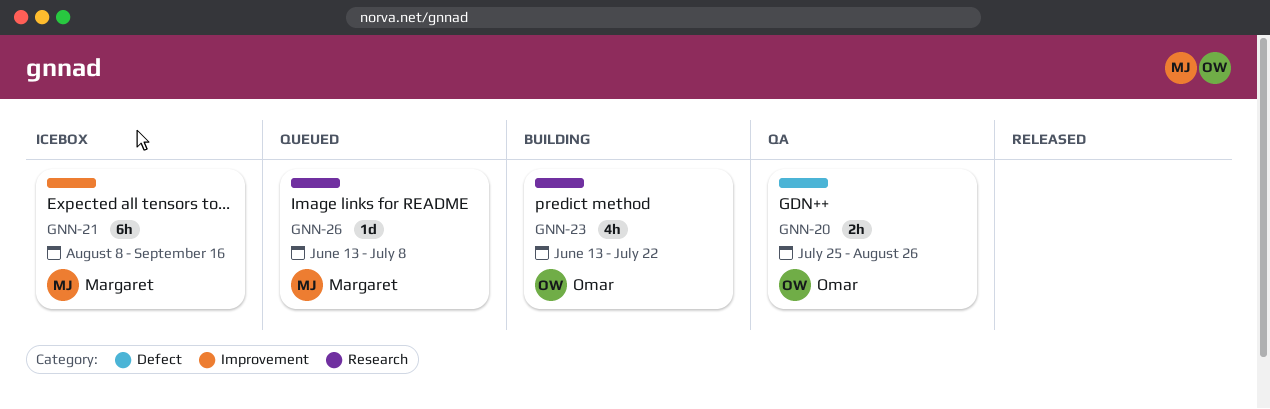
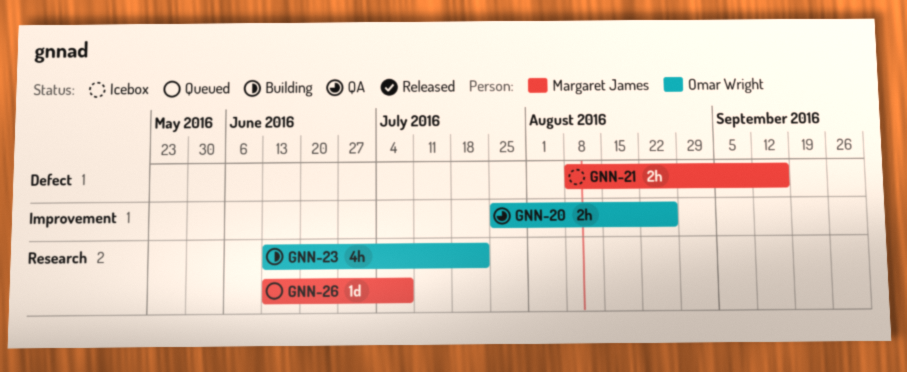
GNN-20, label: Defect -> Improvement
GNN-21, label: Improvement -> Defect
GNN-21, estimate: 6h -> 2h

